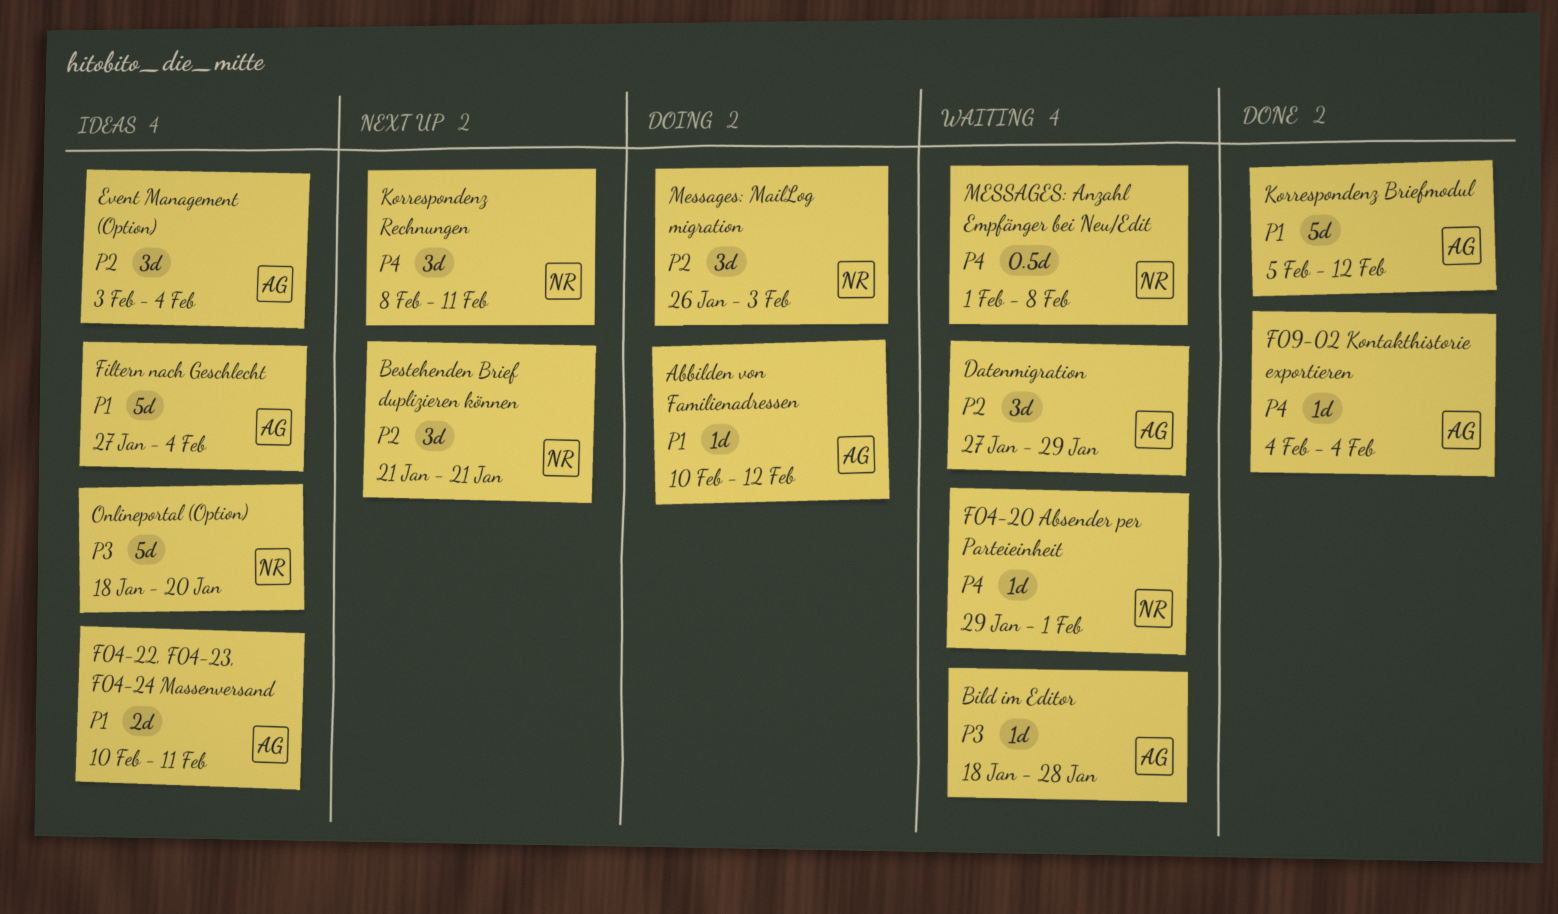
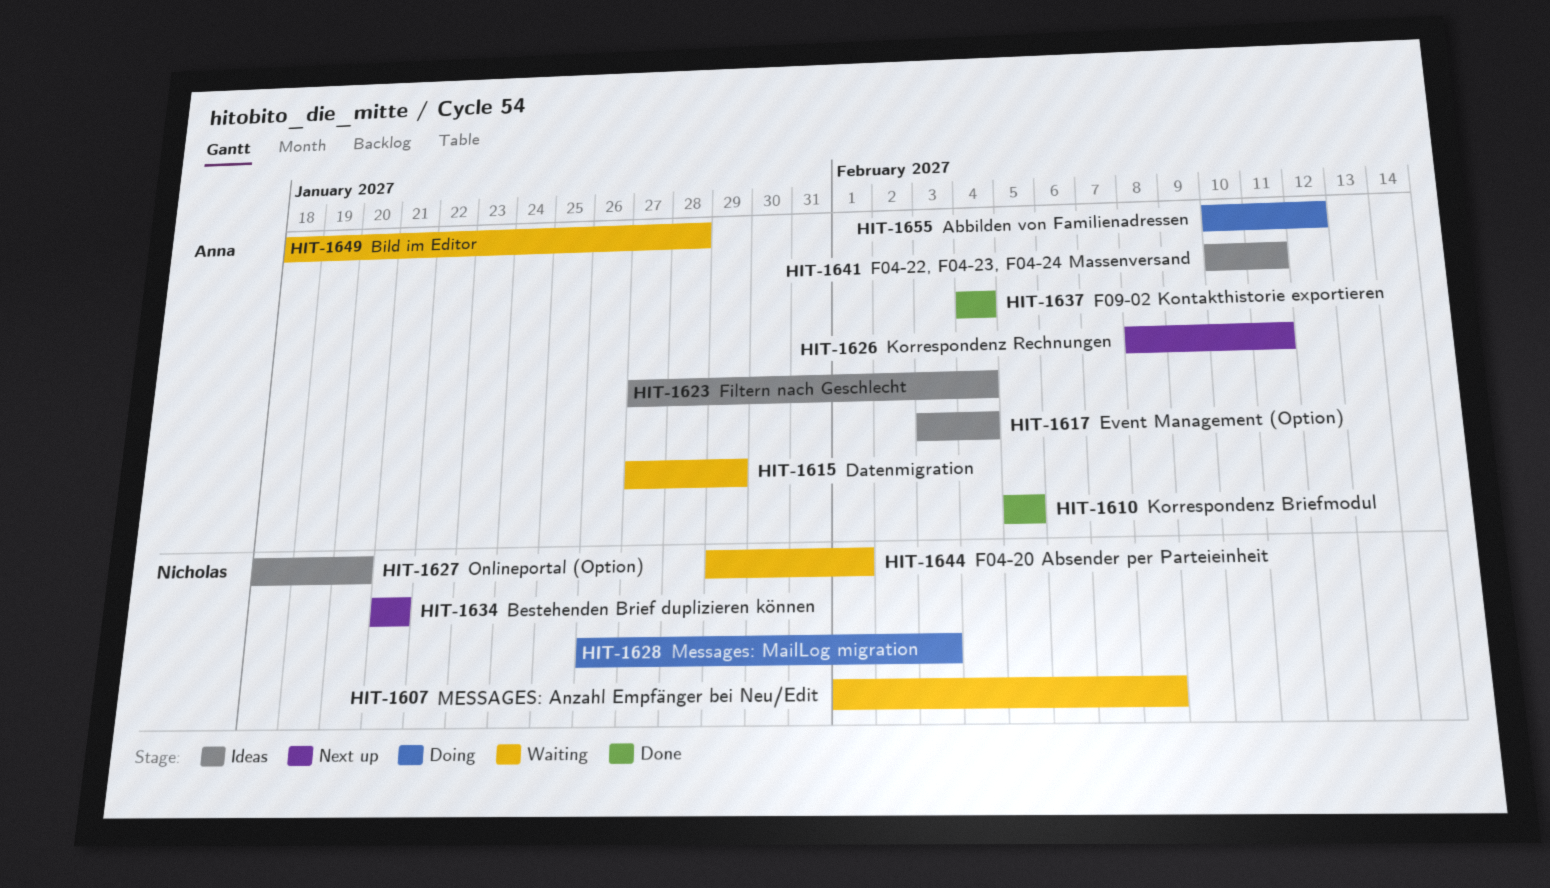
Korrespondenz Briefmodul, due: Feb 12 -> Feb 5
Korrespondenz Rechnungen, owner: Nicholas -> Anna

